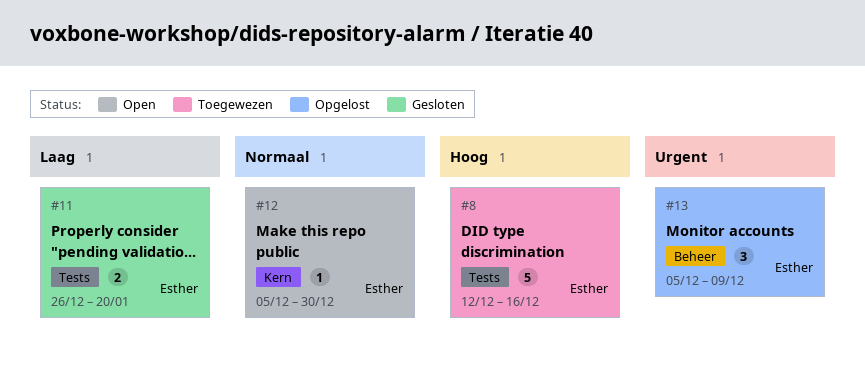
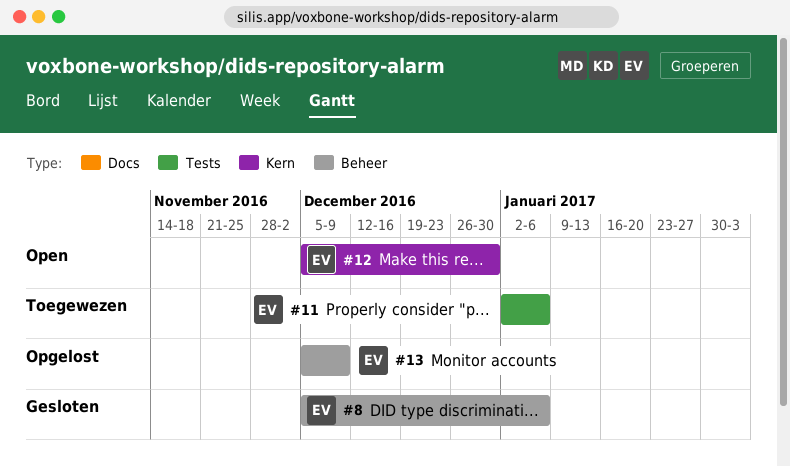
#8, status: Toegewezen -> Gesloten
#8, label: Tests -> Beheer
#8, start: Dec 12 -> Dec 5
#8, due: Dec 16 -> Jan 6
#11, status: Gesloten -> Toegewezen
#11, start: Dec 26 -> Jan 2
#11, due: Jan 20 -> Jan 6

